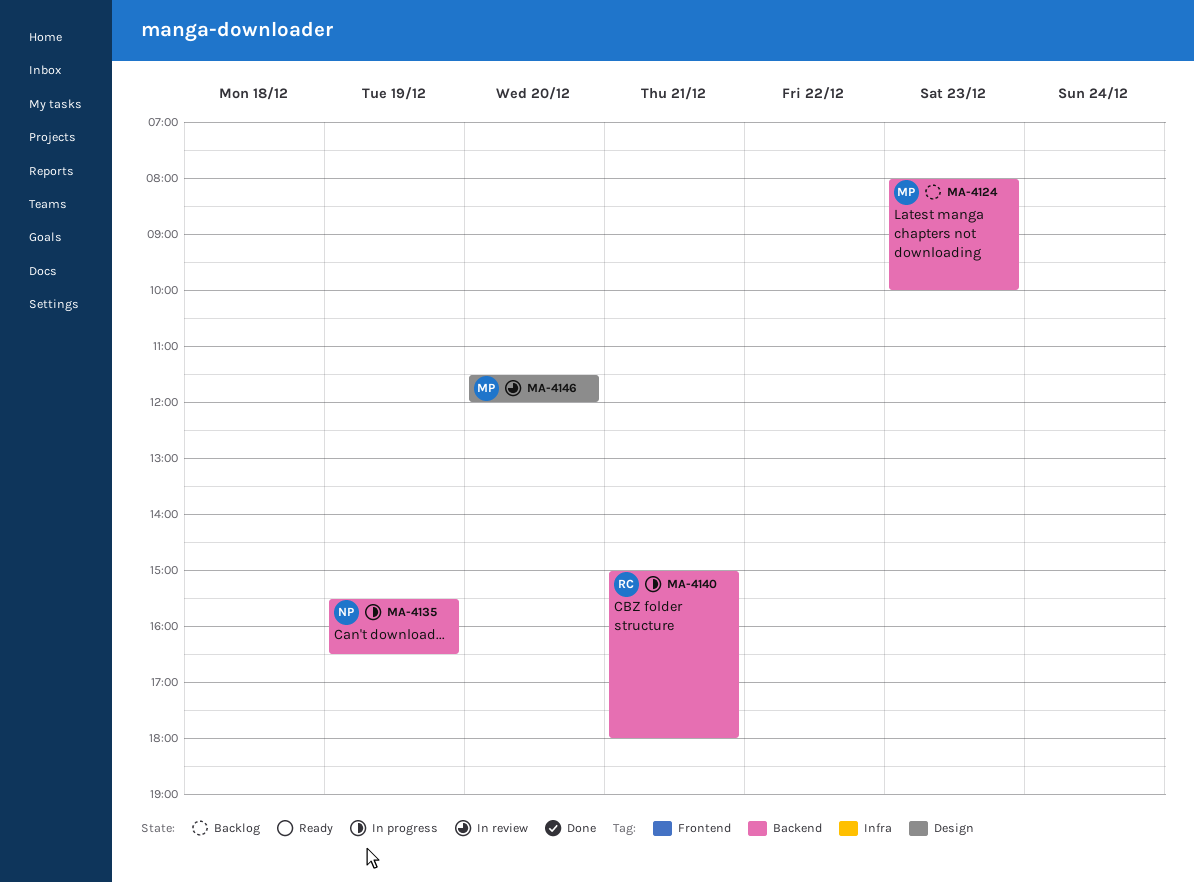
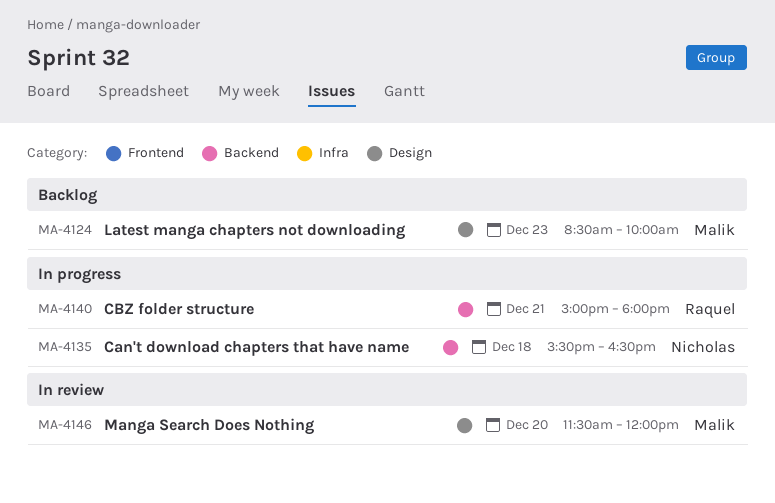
MA-4124, label: Backend -> Design
MA-4124, begins: 08:00 -> 08:30
MA-4135, day: Dec 19 -> Dec 18

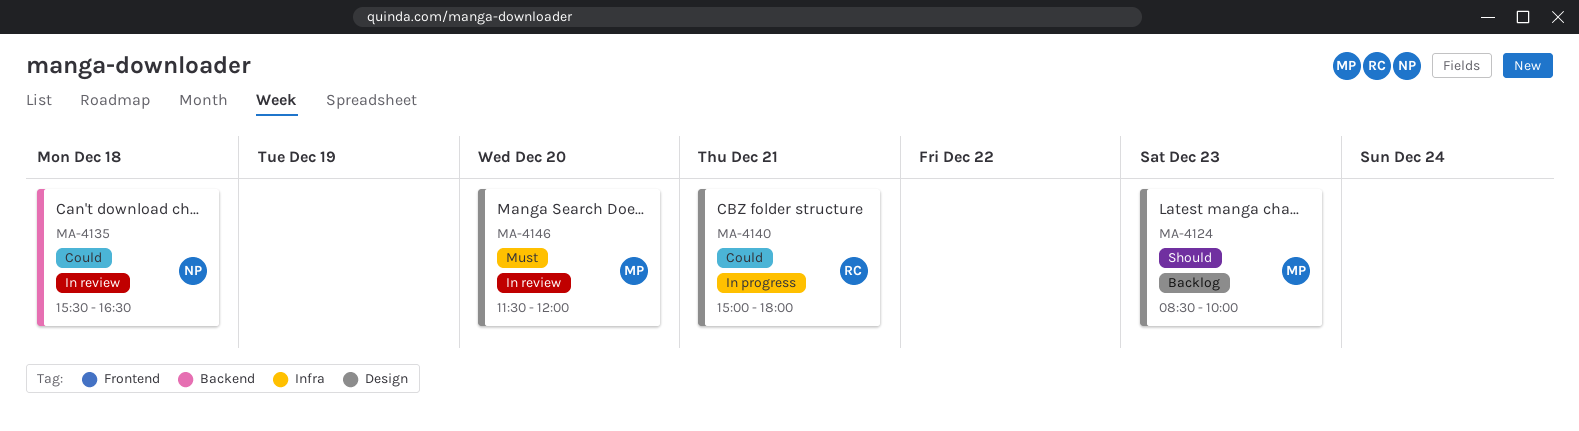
MA-4135, status: In progress -> In review
MA-4140, label: Backend -> Design

